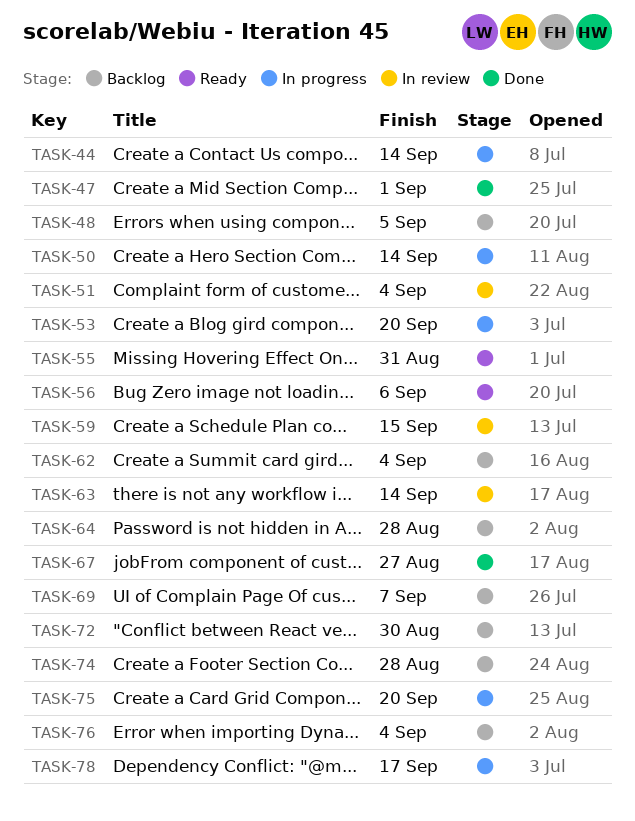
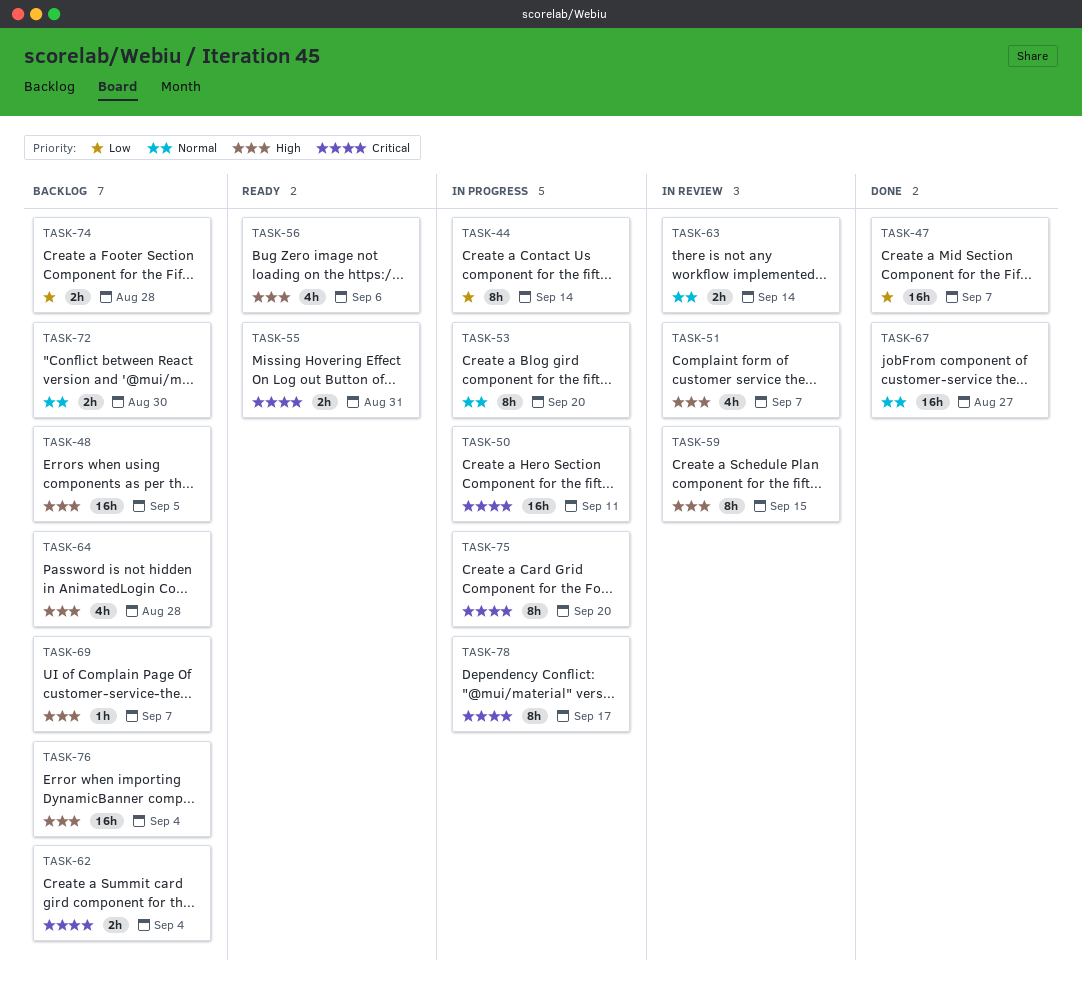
TASK-47, due: Sep 1 -> Sep 7
TASK-50, due: Sep 14 -> Sep 11
TASK-51, due: Sep 4 -> Sep 7

